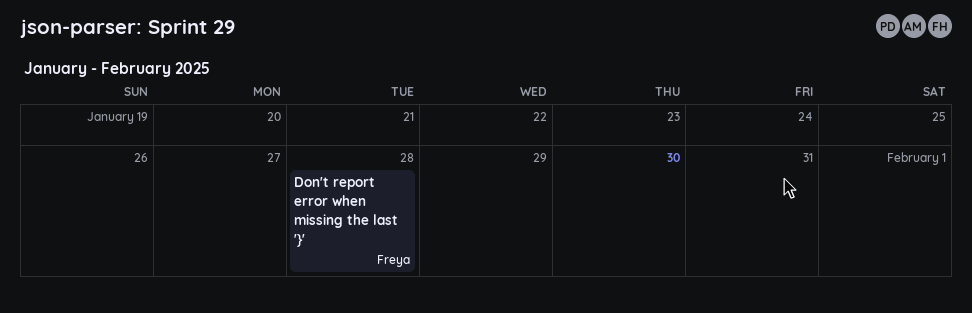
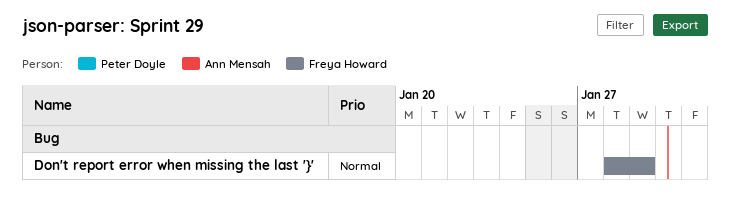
Don't report error when missing the last '}', due: Jan 28 -> Jan 29

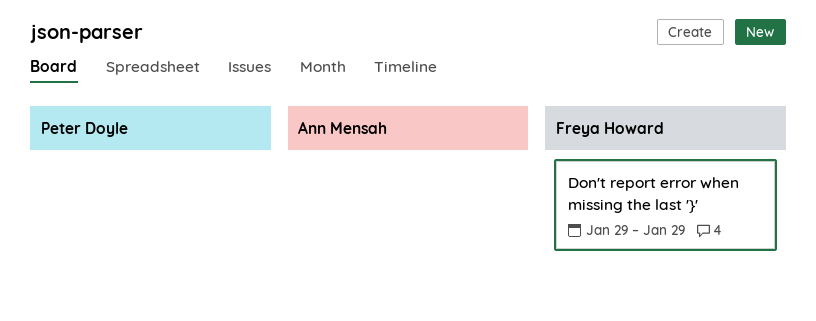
Don't report error when missing the last '}', start: Jan 28 -> Jan 29

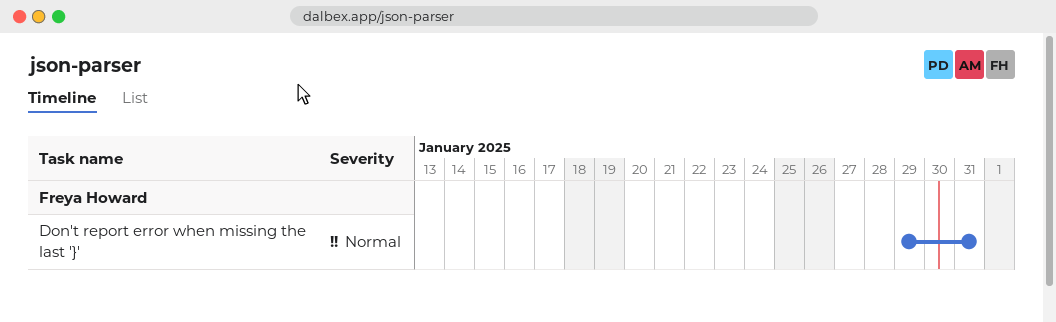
Don't report error when missing the last '}', due: Jan 29 -> Jan 31

